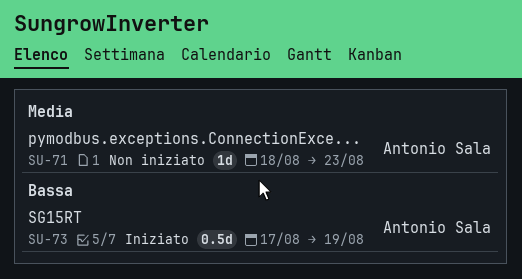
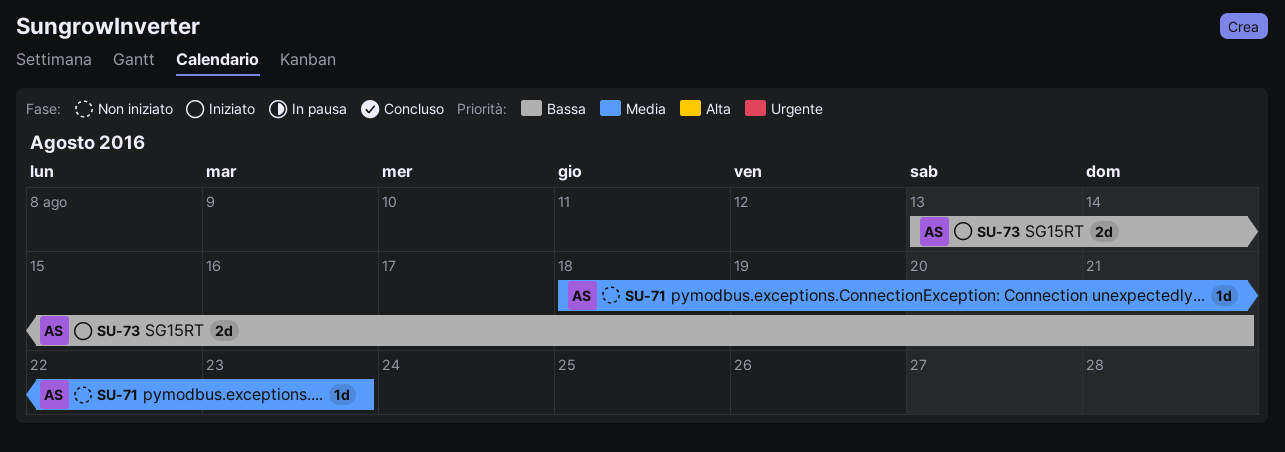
SU-73, estimate: 0.5d -> 2d
SU-73, start: Aug 17 -> Aug 13
SU-73, due: Aug 19 -> Aug 21

